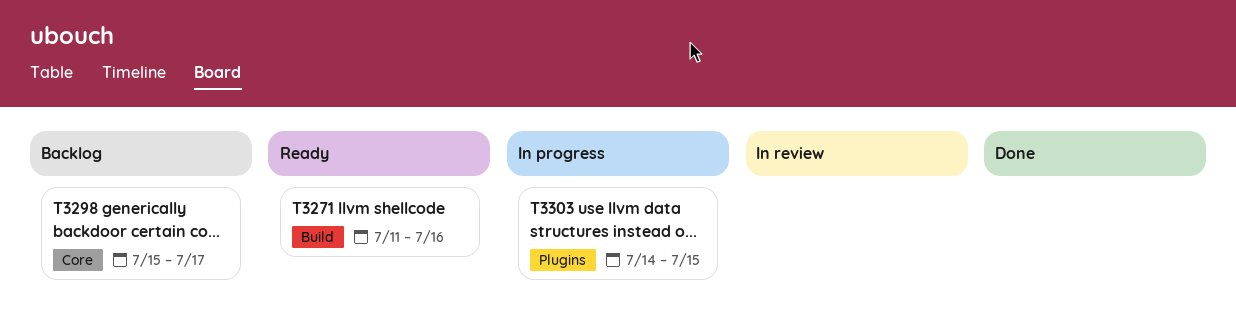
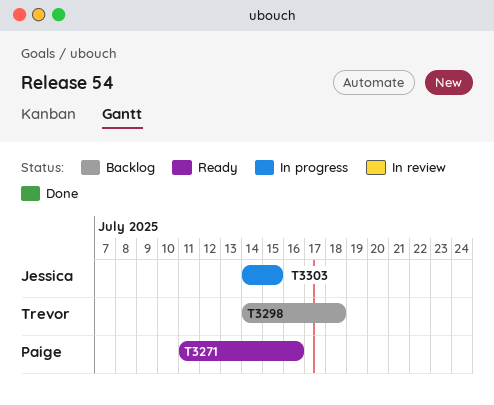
T3298, start: Jul 15 -> Jul 14
T3298, due: Jul 17 -> Jul 18

